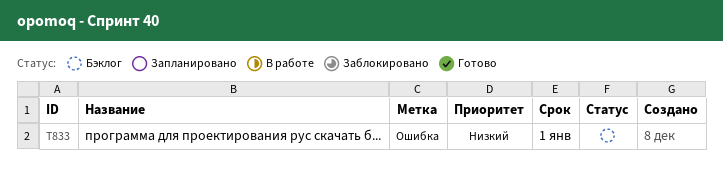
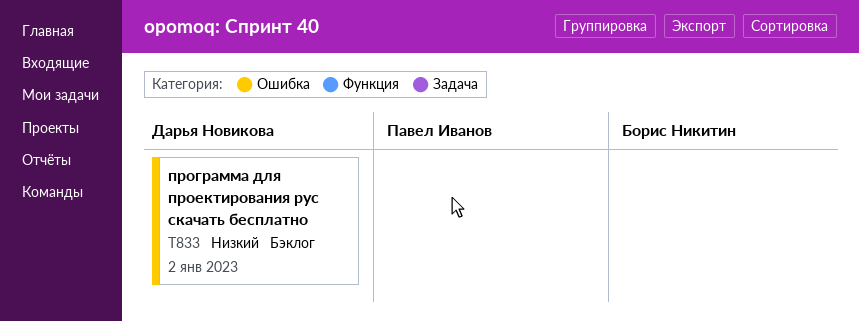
T833, due: Jan 1 -> Jan 2

